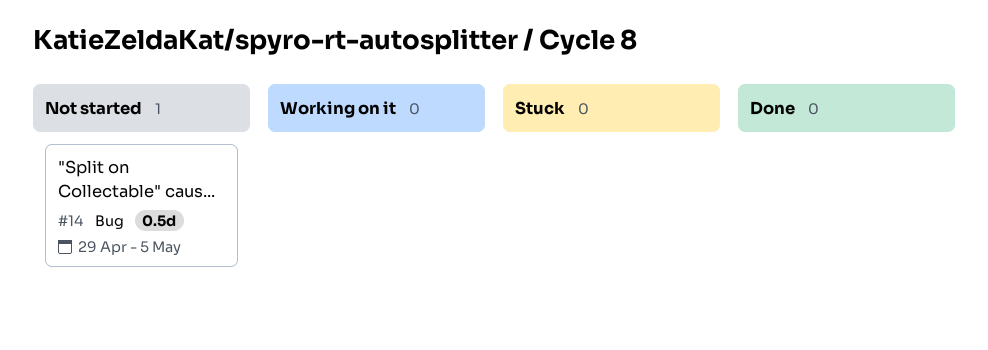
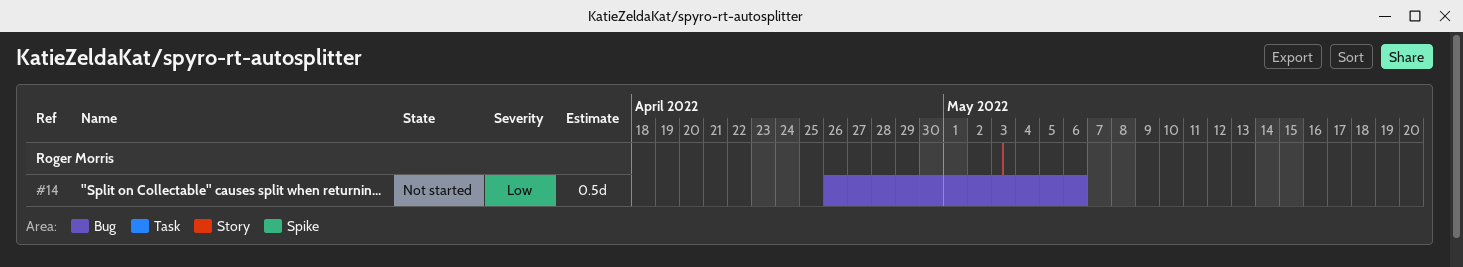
#14, start: Apr 29 -> Apr 26
#14, due: May 5 -> May 6

